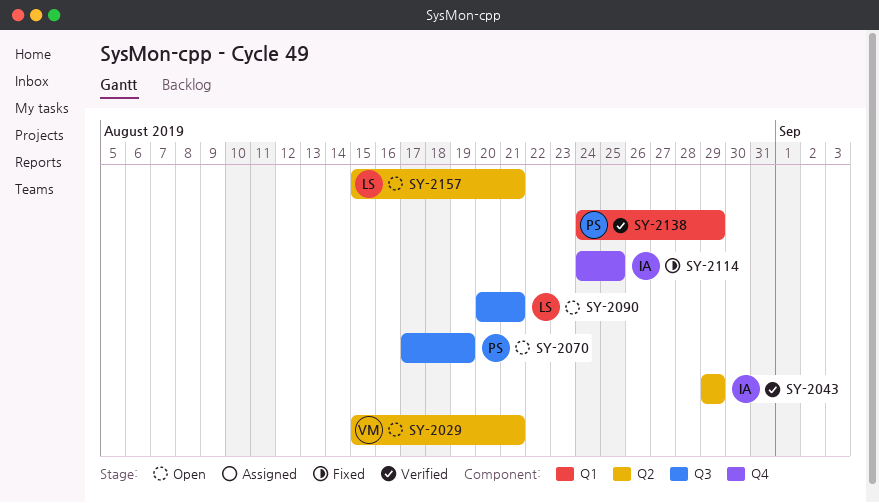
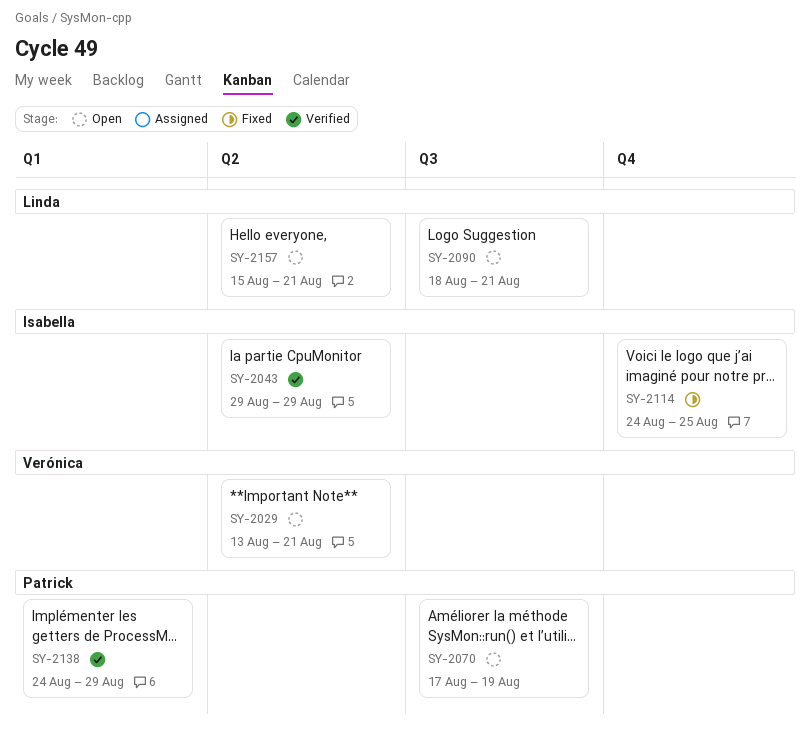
SY-2029, start: Aug 15 -> Aug 13
SY-2090, start: Aug 20 -> Aug 18

